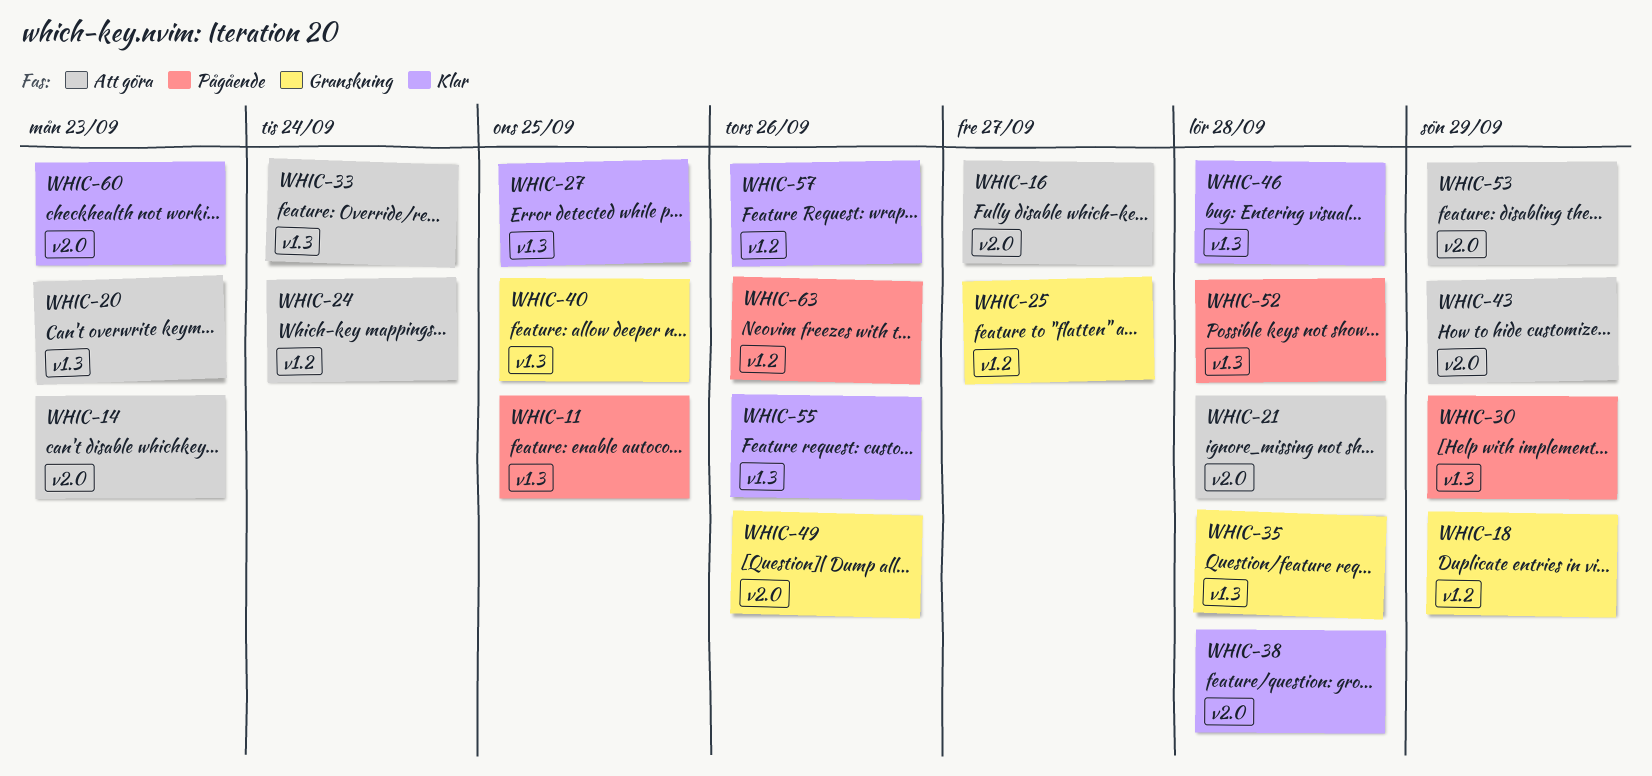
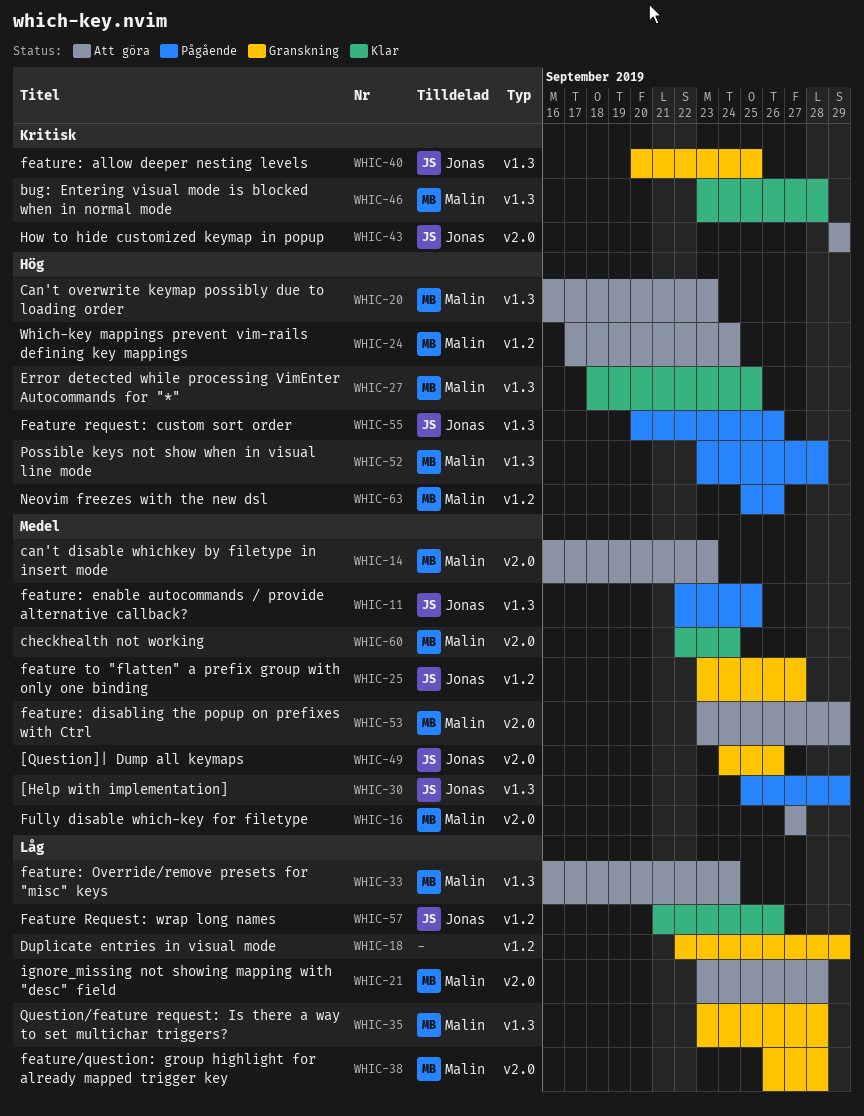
WHIC-38, status: Klar -> Granskning
WHIC-55, status: Klar -> Pågående
WHIC-60, due: Sep 23 -> Sep 24

